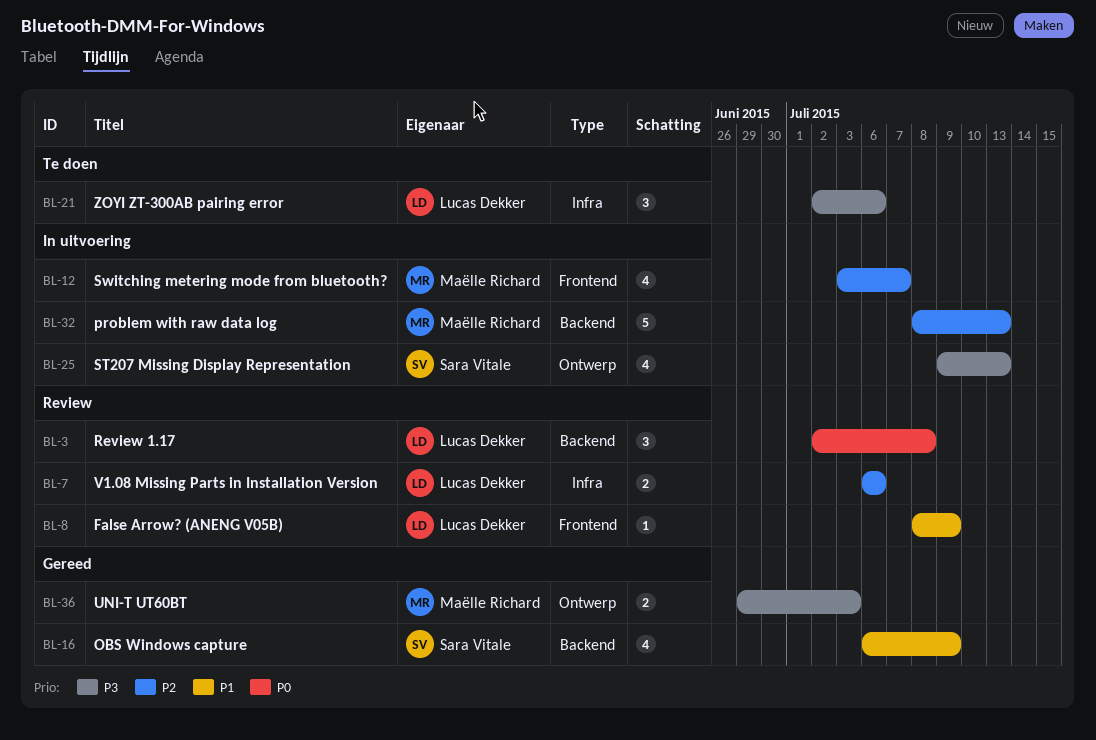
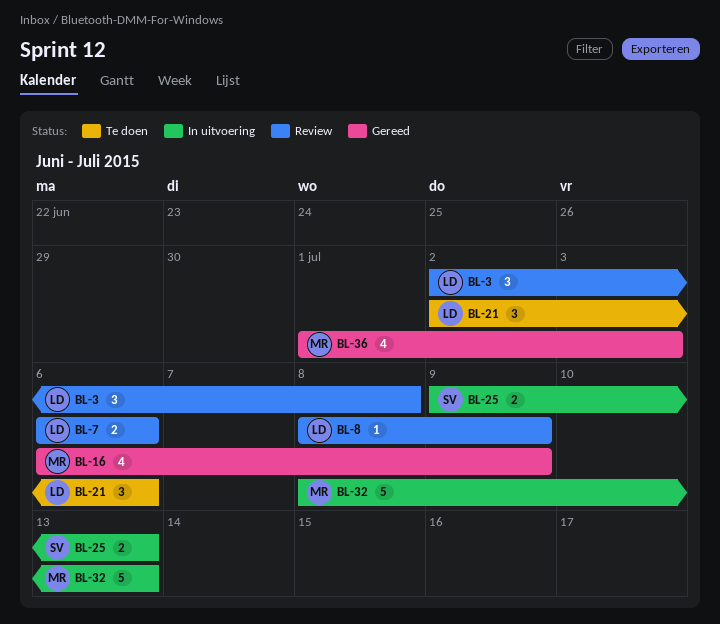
BL-12: present -> none
BL-16, owner: Sara Vitale -> Maëlle Richard
BL-25, estimate: 4 -> 2
BL-36, estimate: 2 -> 4
BL-36, start: Jun 29 -> Jul 1

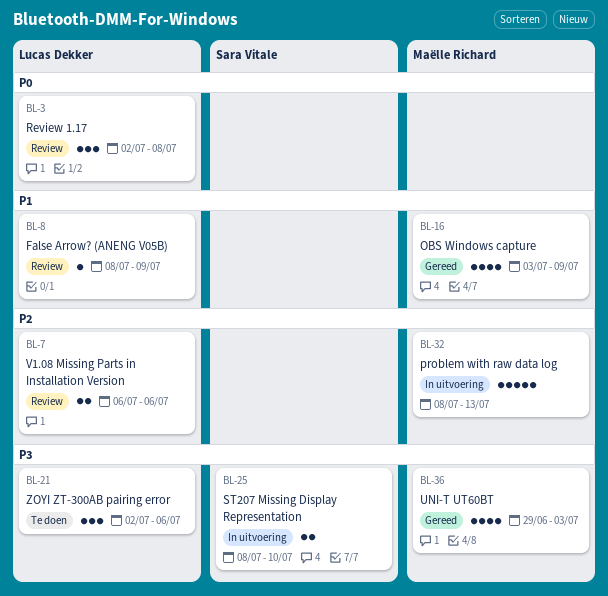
BL-16, start: Jul 6 -> Jul 3
BL-25, start: Jul 9 -> Jul 8
BL-25, due: Jul 13 -> Jul 10
BL-36, start: Jul 1 -> Jun 29

